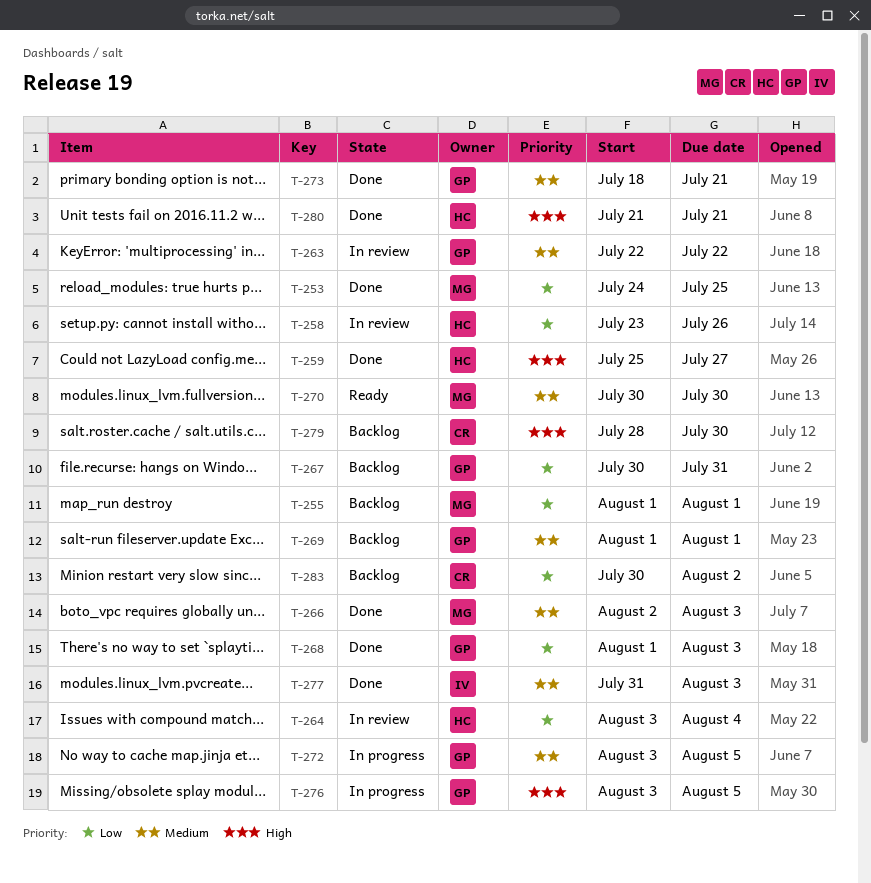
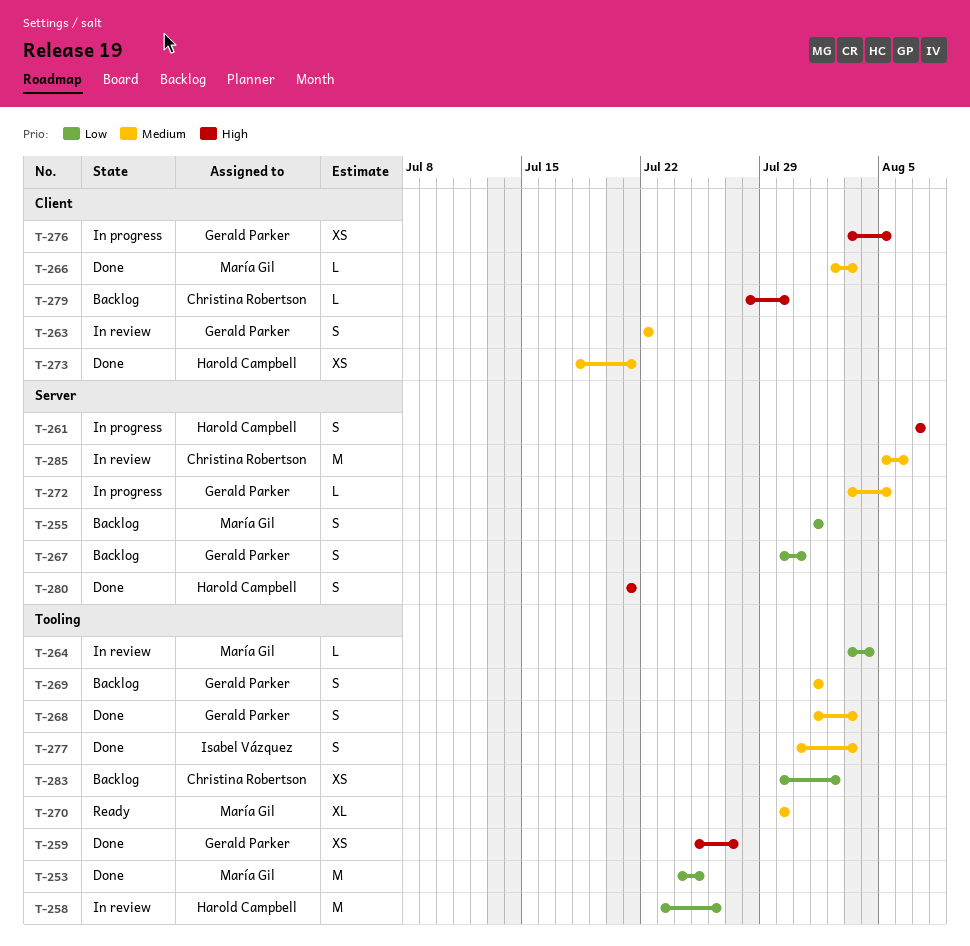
T-259, owner: Harold Campbell -> Gerald Parker
T-261: none -> present
T-264, owner: Harold Campbell -> María Gil
T-268, priority: Low -> Medium
T-273, owner: Gerald Parker -> Harold Campbell
T-285: none -> present

